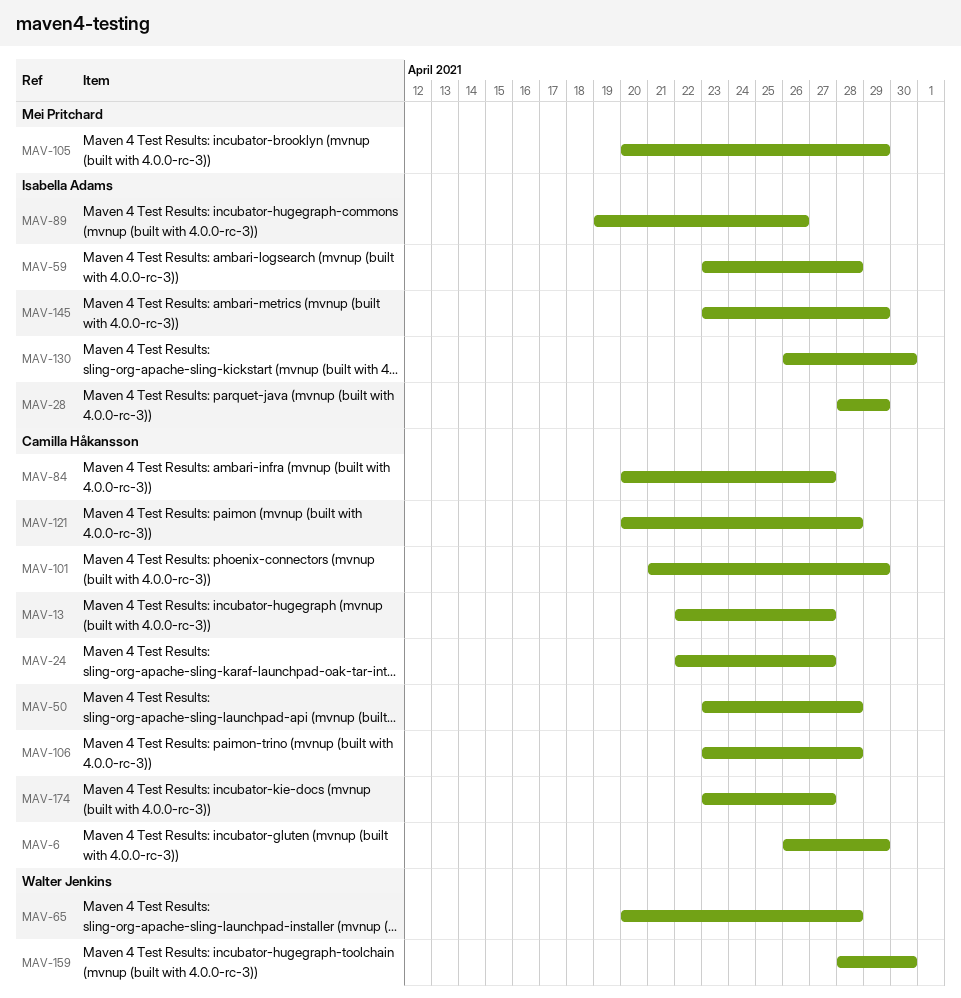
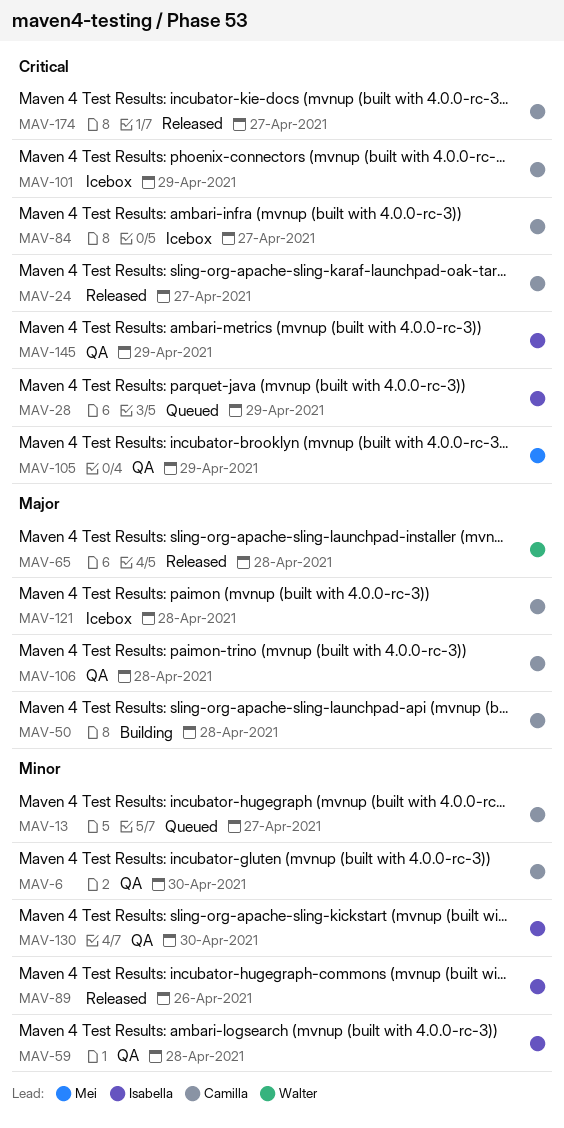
MAV-6, due: Apr 29 -> Apr 30
MAV-159: present -> none

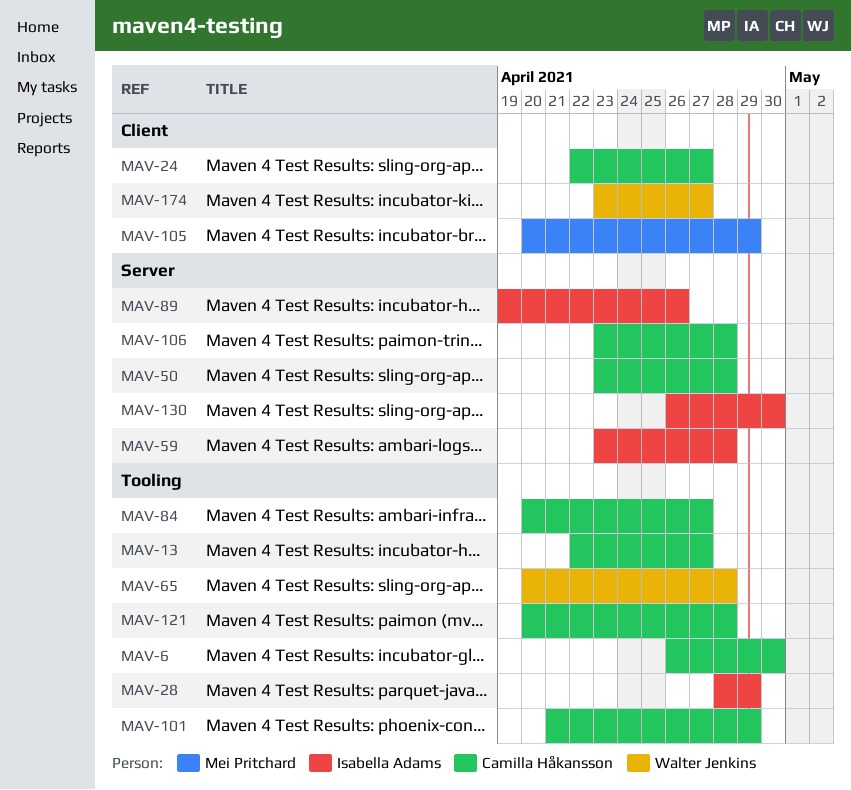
MAV-145: present -> none
MAV-174, owner: Camilla Håkansson -> Walter Jenkins

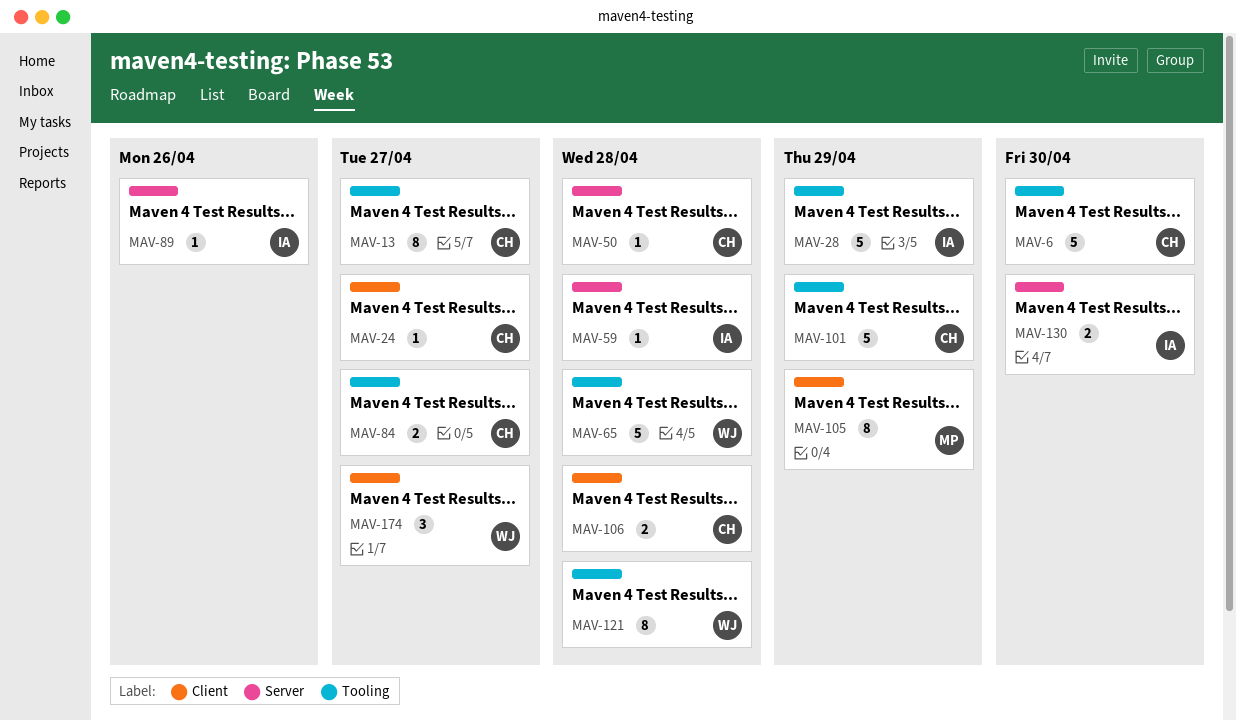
MAV-106, label: Server -> Client
MAV-121, owner: Camilla Håkansson -> Walter Jenkins

